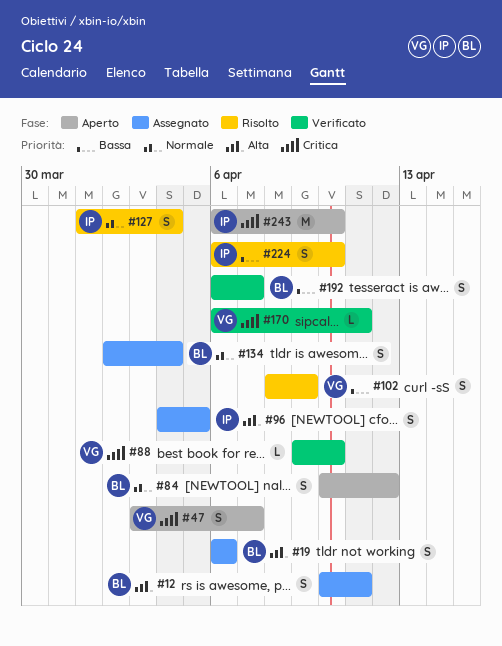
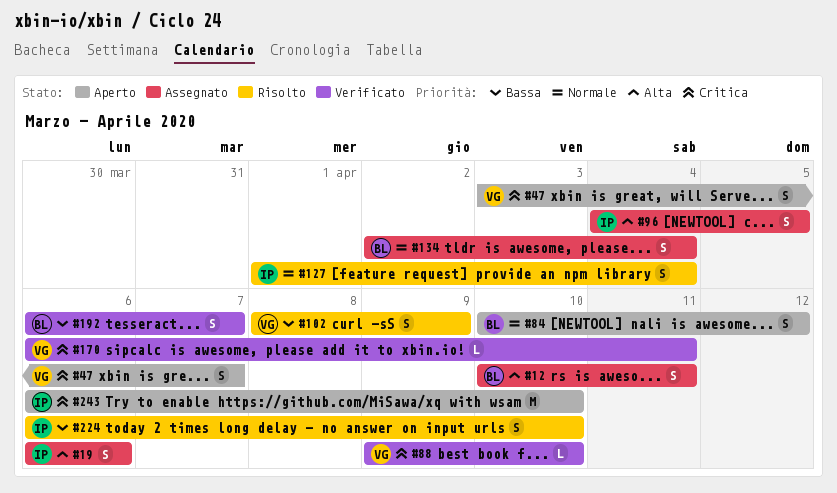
#19, owner: BL -> IP

